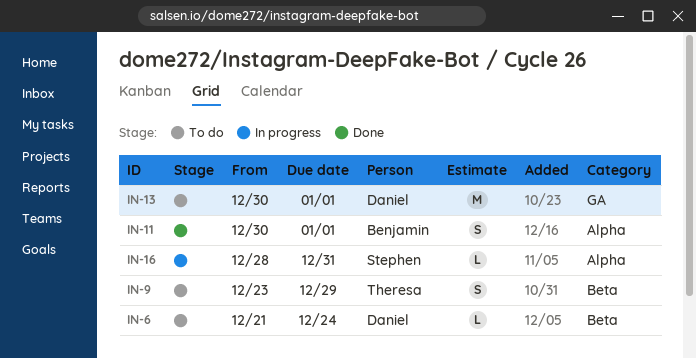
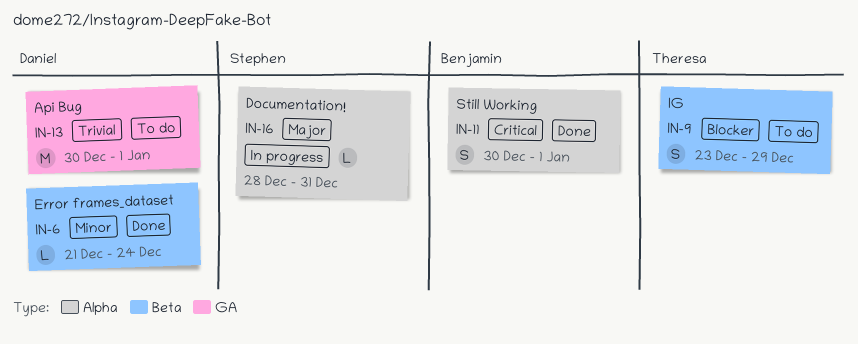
IN-6, status: To do -> Done

